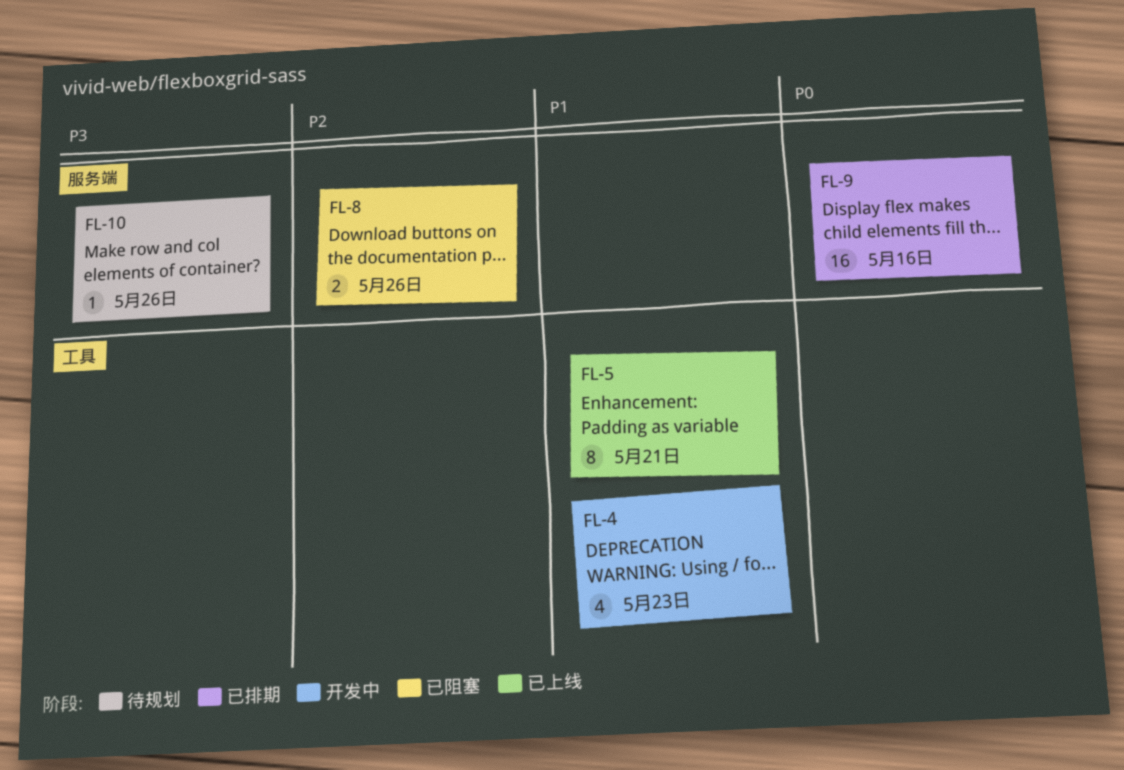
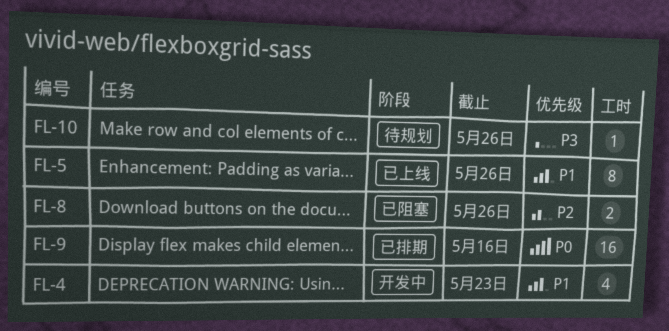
FL-5, due: May 21 -> May 26

